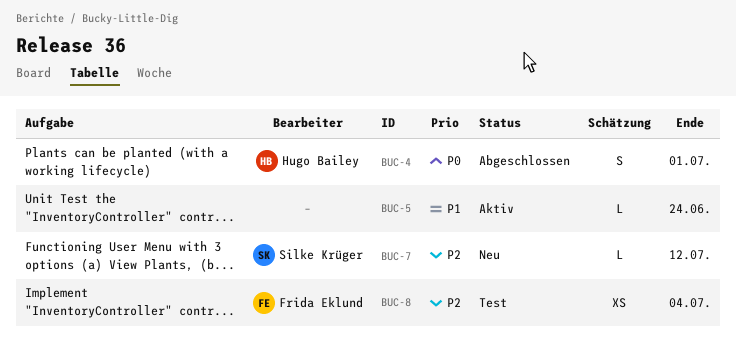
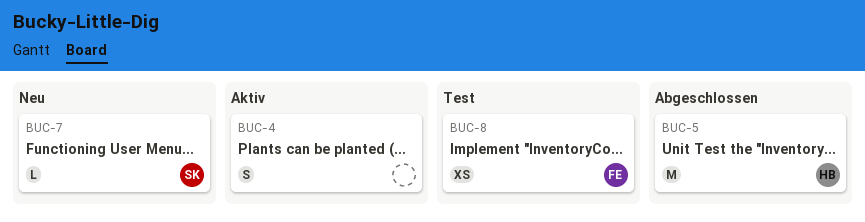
BUC-4, status: Abgeschlossen -> Aktiv
BUC-4, owner: Hugo Bailey -> none
BUC-5, status: Aktiv -> Abgeschlossen
BUC-5, owner: none -> Hugo Bailey
BUC-5, estimate: L -> M

